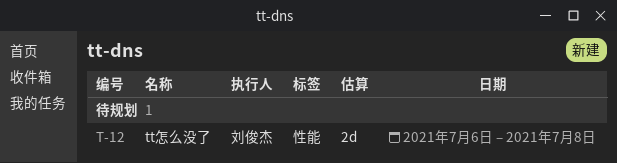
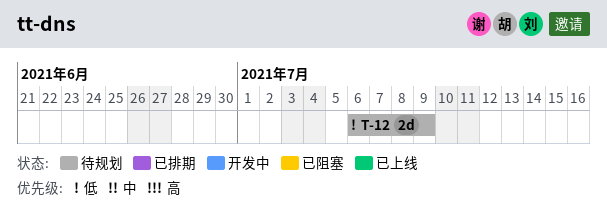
T-12, due: Jul 8 -> Jul 9

